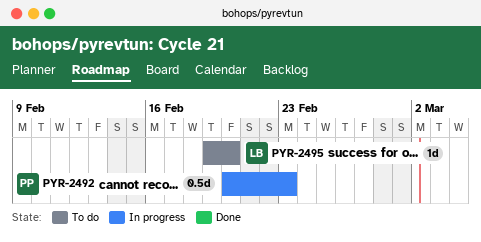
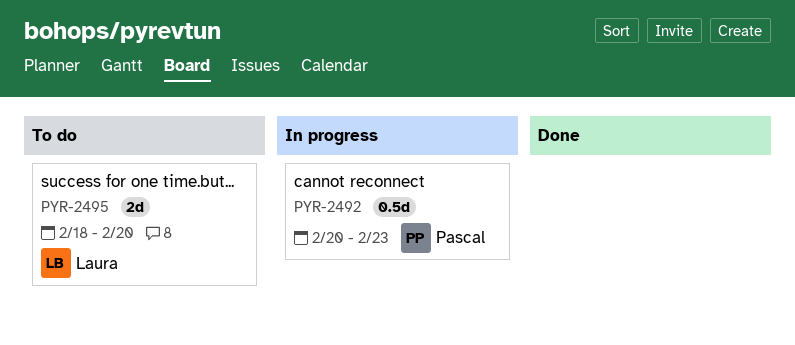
PYR-2495, estimate: 1d -> 2d
PYR-2495, start: Feb 19 -> Feb 18

